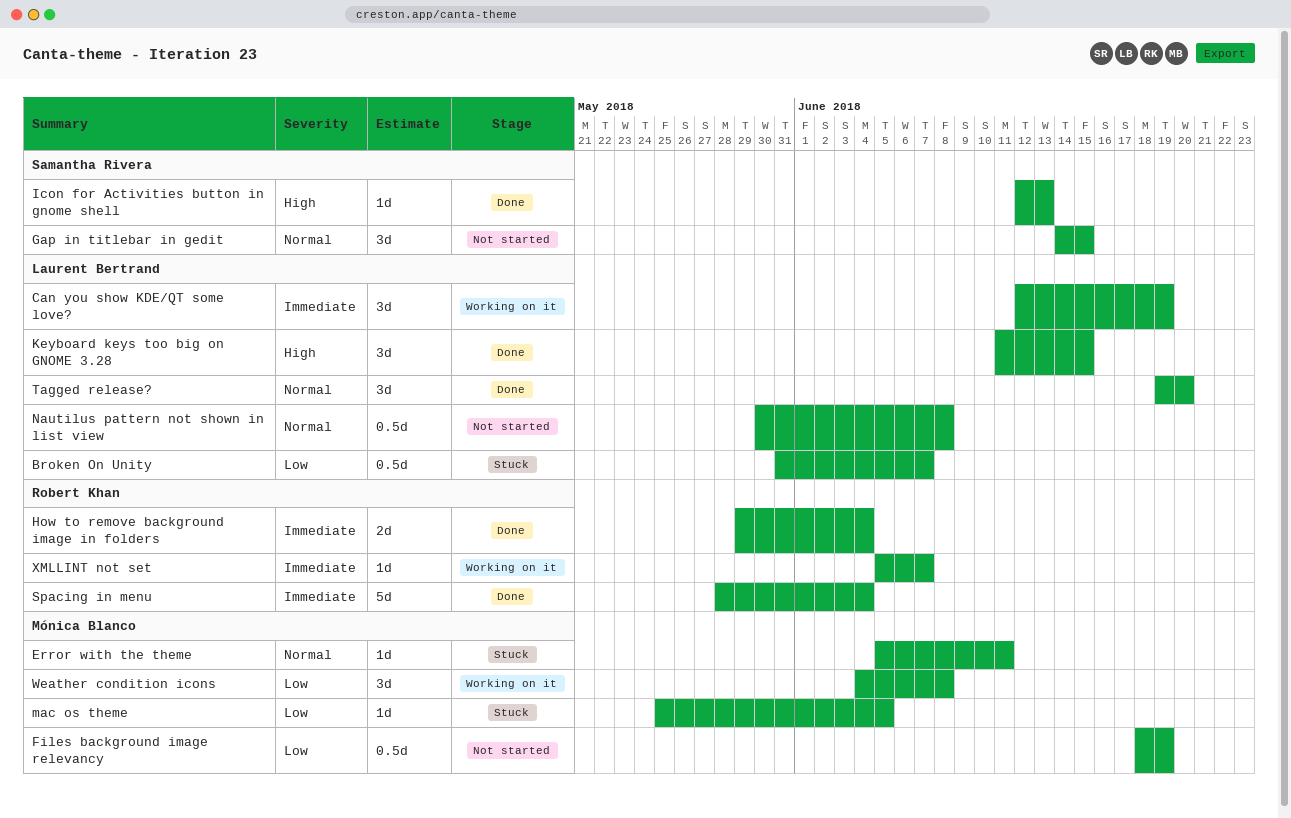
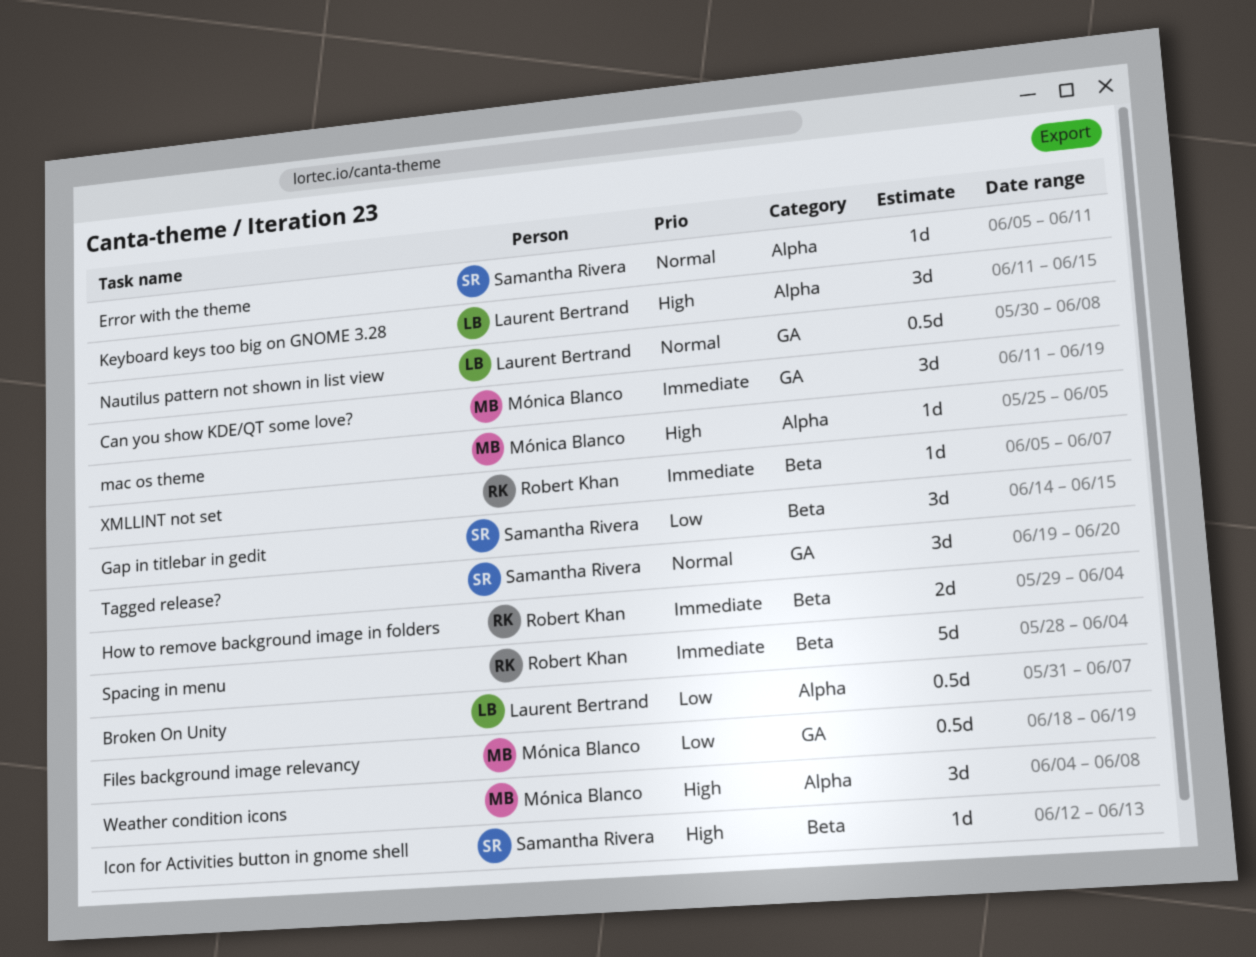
Can you show KDE/QT some love?, owner: Laurent Bertrand -> Mónica Blanco
Can you show KDE/QT some love?, start: Jun 12 -> Jun 11
Error with the theme, owner: Mónica Blanco -> Samantha Rivera
Gap in titlebar in gedit, priority: Normal -> Low
mac os theme, priority: Low -> High
Tagged release?, owner: Laurent Bertrand -> Samantha Rivera
Weather condition icons, priority: Low -> High

